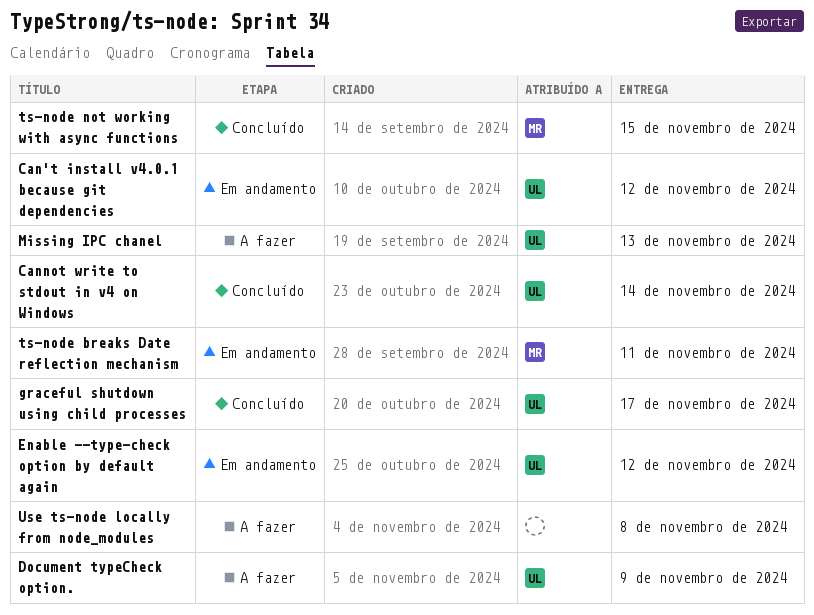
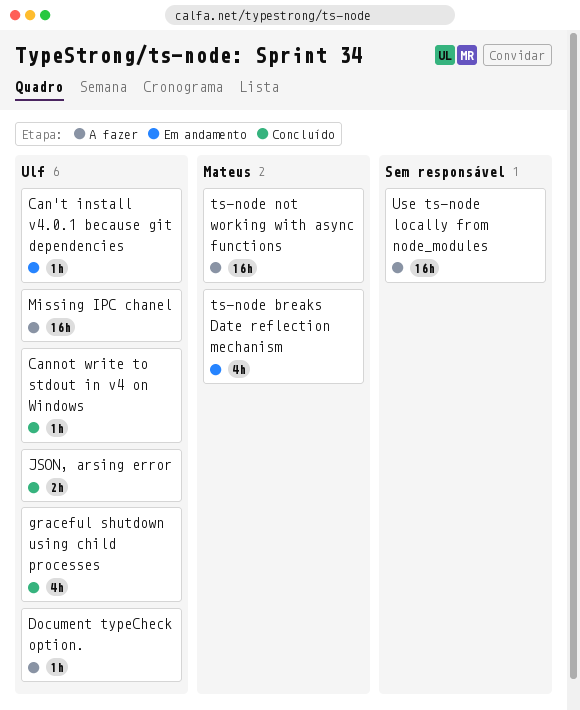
Enable --type-check option by default again: present -> none
JSON, arsing error: none -> present
ts-node not working with async functions, status: Concluído -> A fazer

